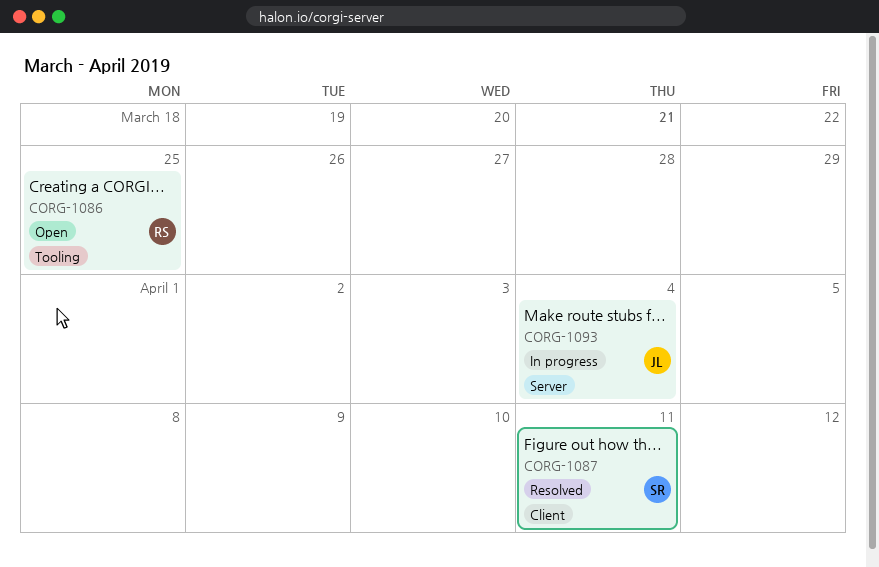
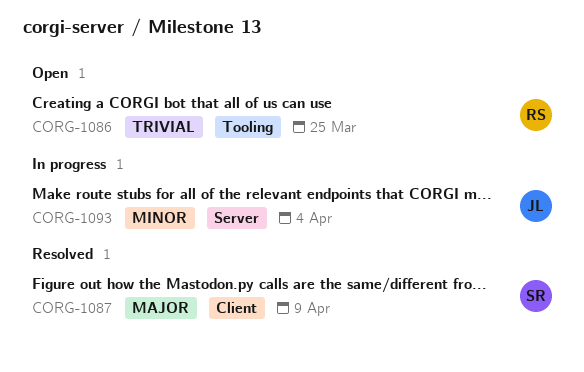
CORG-1087, due: Apr 11 -> Apr 9

